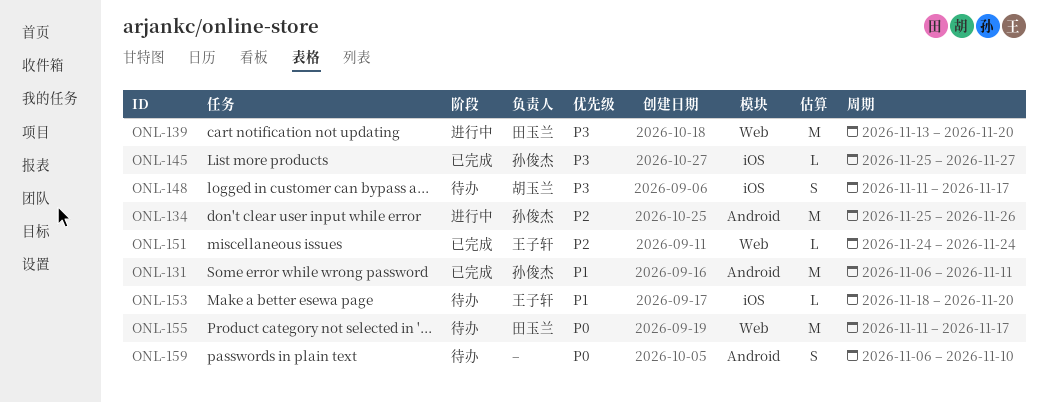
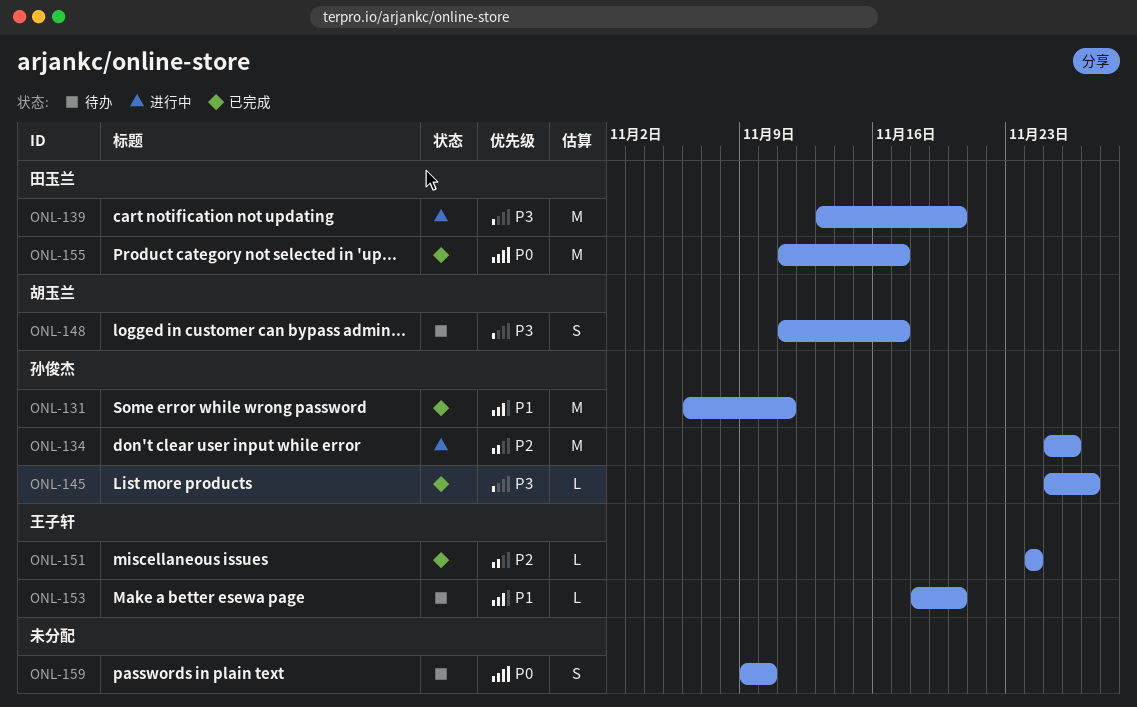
ONL-155, status: 待办 -> 已完成
ONL-159, start: Nov 6 -> Nov 9

